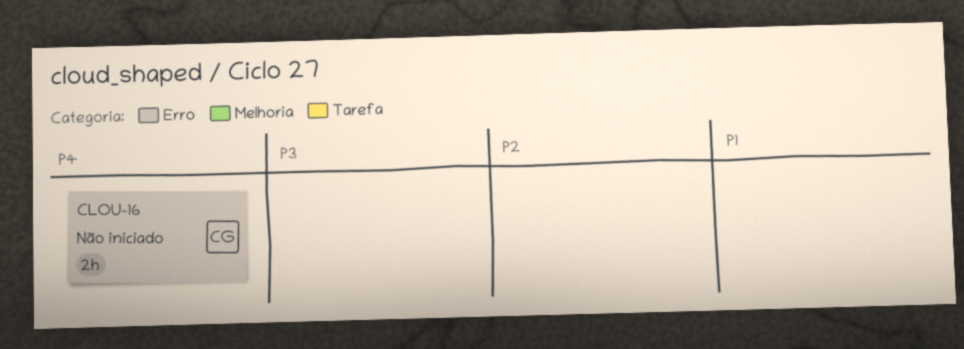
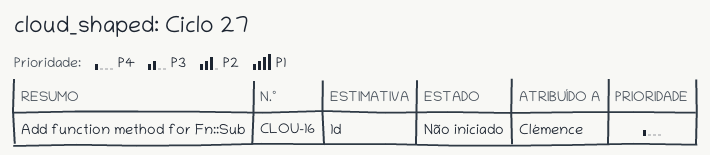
CLOU-16, estimate: 2h -> 1d

